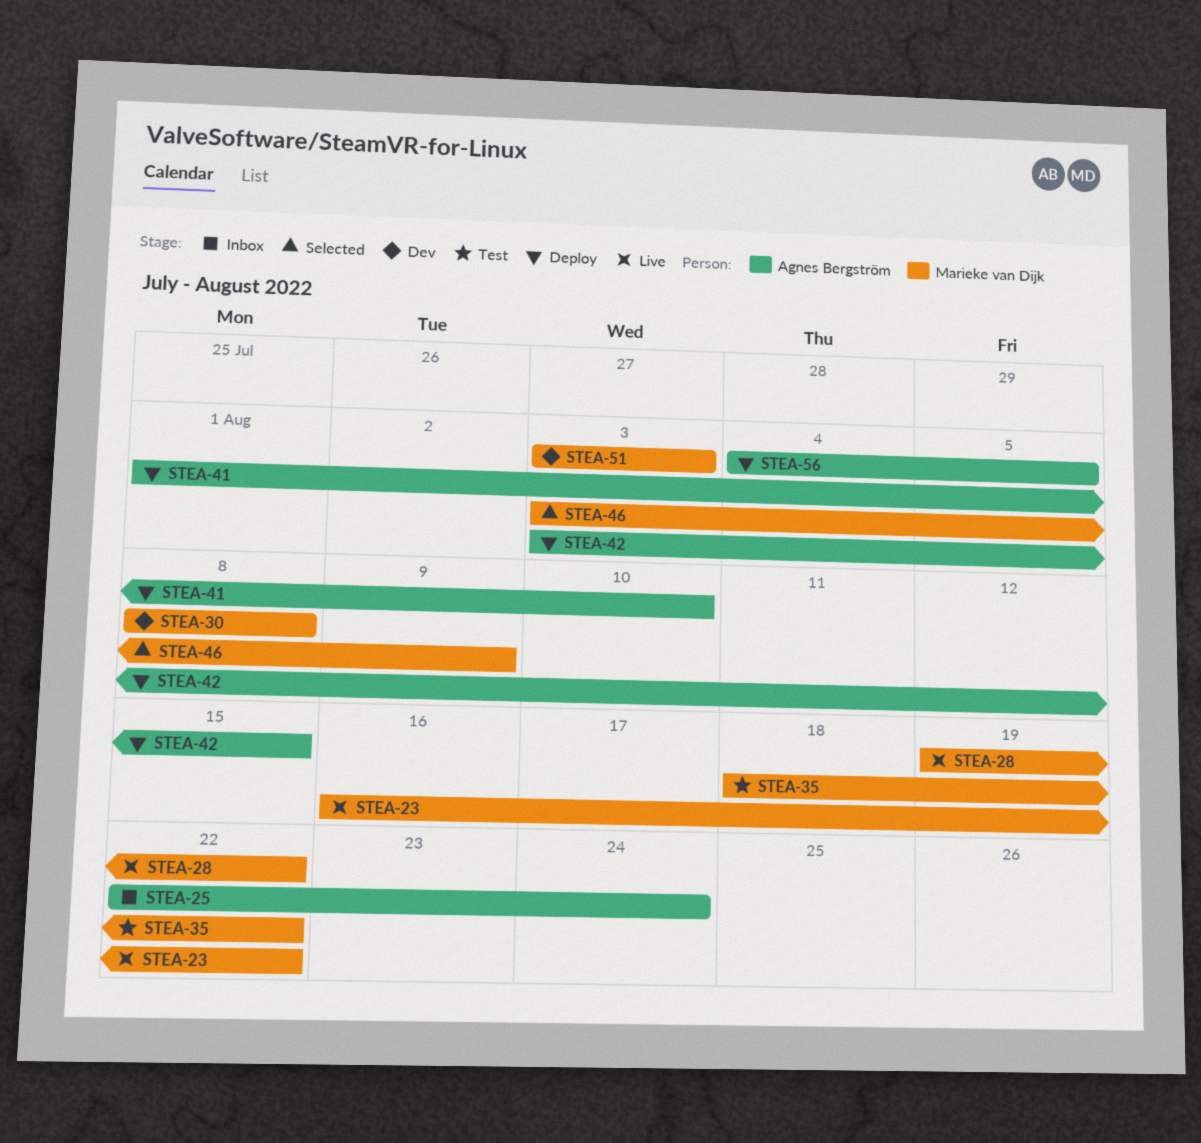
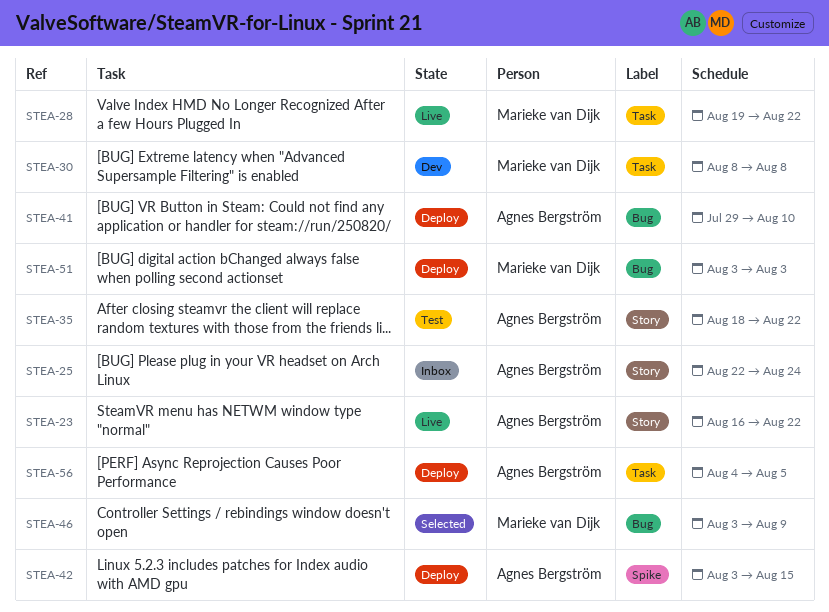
STEA-23, owner: Marieke van Dijk -> Agnes Bergström
STEA-35, owner: Marieke van Dijk -> Agnes Bergström
STEA-41, start: Aug 1 -> Jul 29
STEA-51, status: Dev -> Deploy

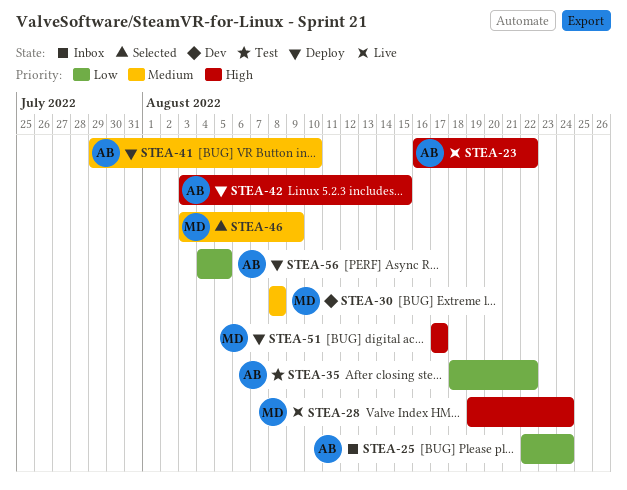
STEA-28, due: Aug 22 -> Aug 24
STEA-51, start: Aug 3 -> Aug 17
STEA-51, due: Aug 3 -> Aug 17

